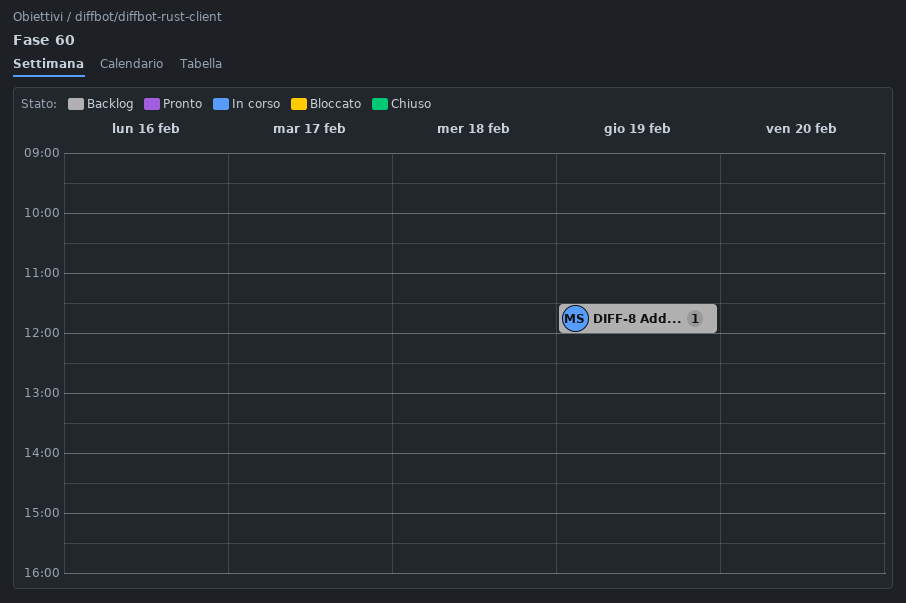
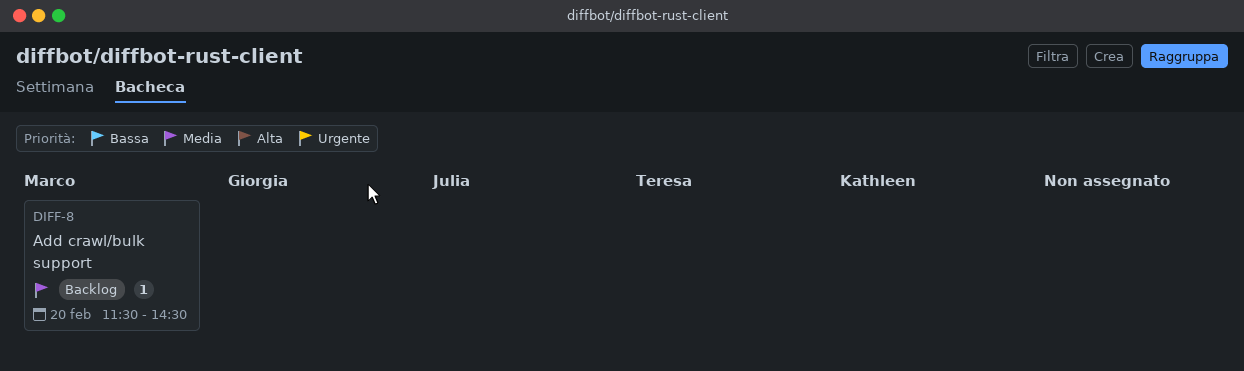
DIFF-8, day: Feb 19 -> Feb 20
DIFF-8, ends: 12:00 -> 14:30

